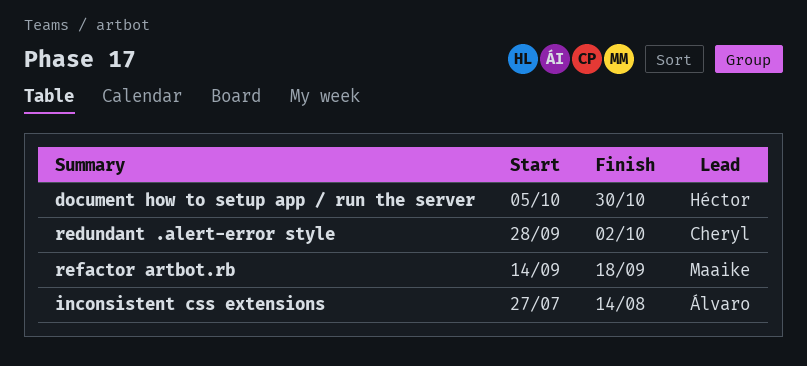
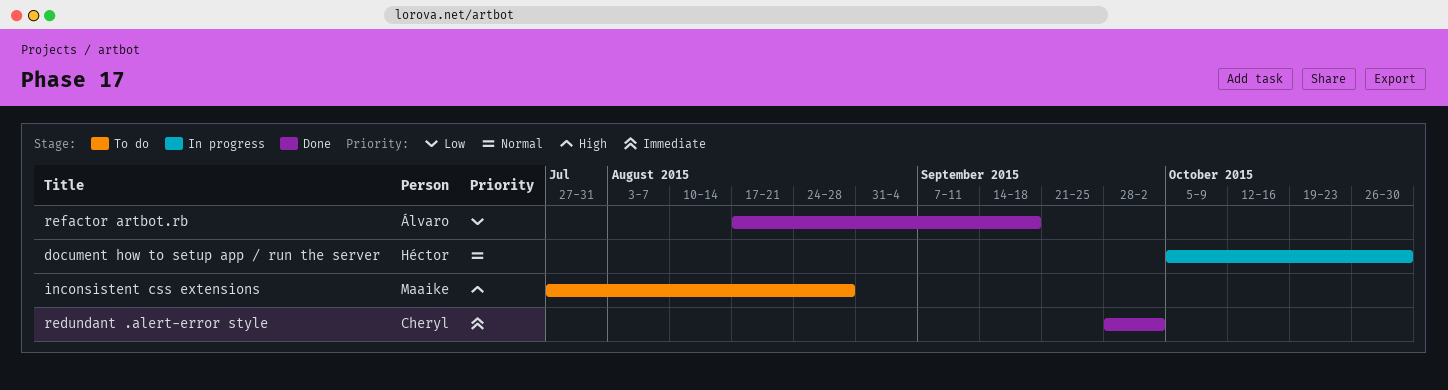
inconsistent css extensions, owner: Álvaro -> Maaike
inconsistent css extensions, due: Aug 14 -> Aug 28
refactor artbot.rb, owner: Maaike -> Álvaro
refactor artbot.rb, start: Sep 14 -> Aug 17

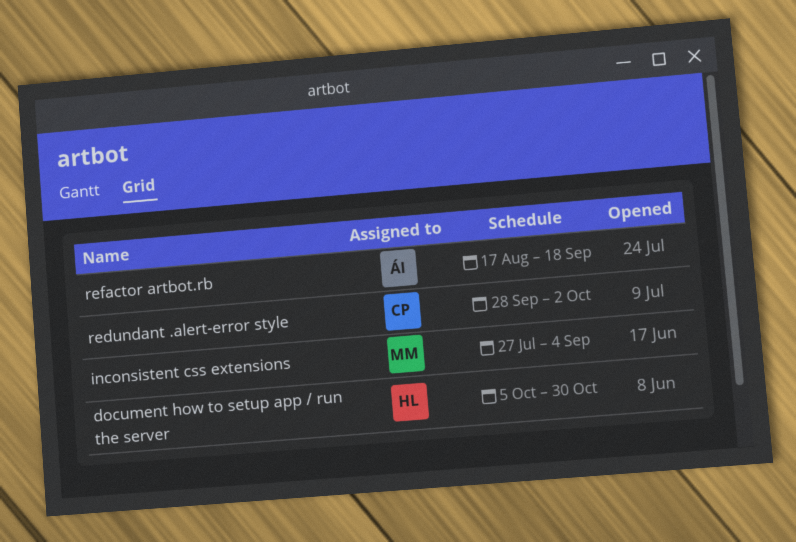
inconsistent css extensions, due: Aug 28 -> Sep 4

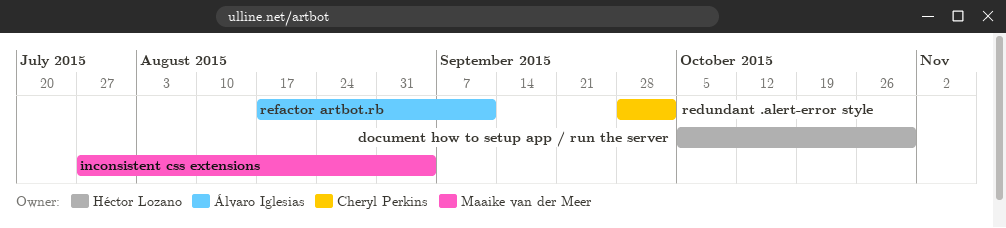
refactor artbot.rb, due: Sep 18 -> Sep 11

